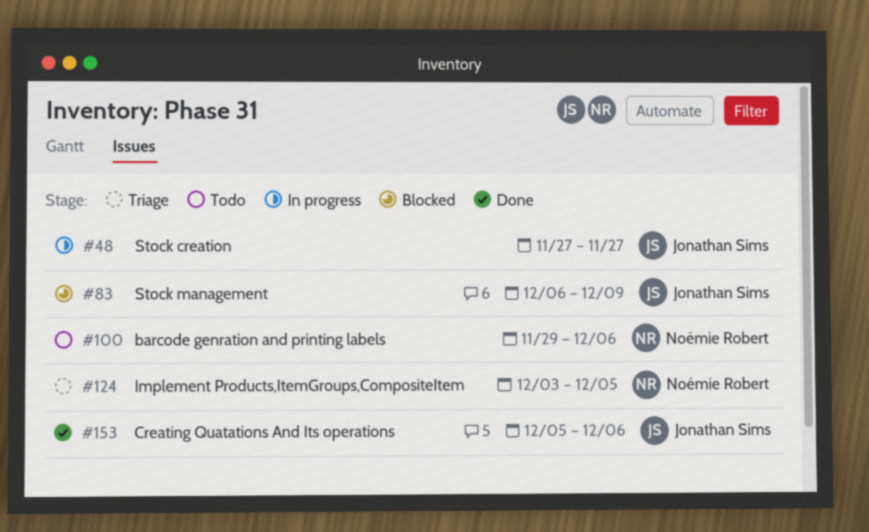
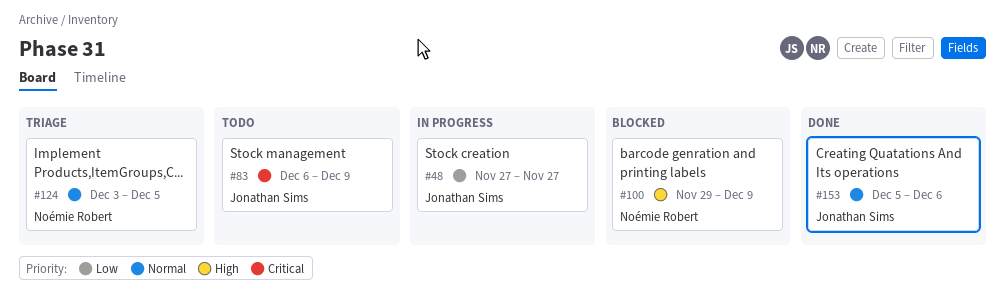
#83, status: Blocked -> Todo
#100, status: Todo -> Blocked
#100, due: Dec 6 -> Dec 9

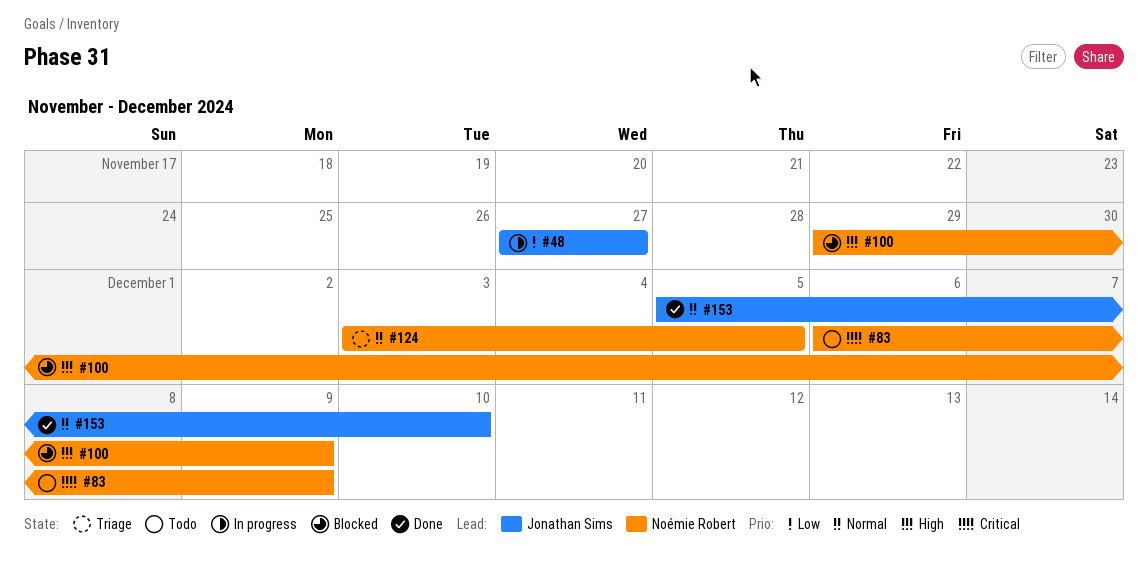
#83, owner: Jonathan Sims -> Noémie Robert
#153, due: Dec 6 -> Dec 10

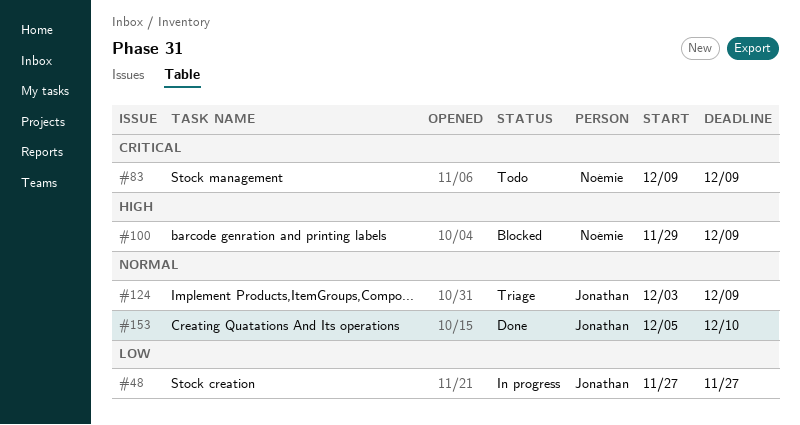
#83, start: Dec 6 -> Dec 9
#124, owner: Noémie Robert -> Jonathan Sims
#124, due: Dec 5 -> Dec 9

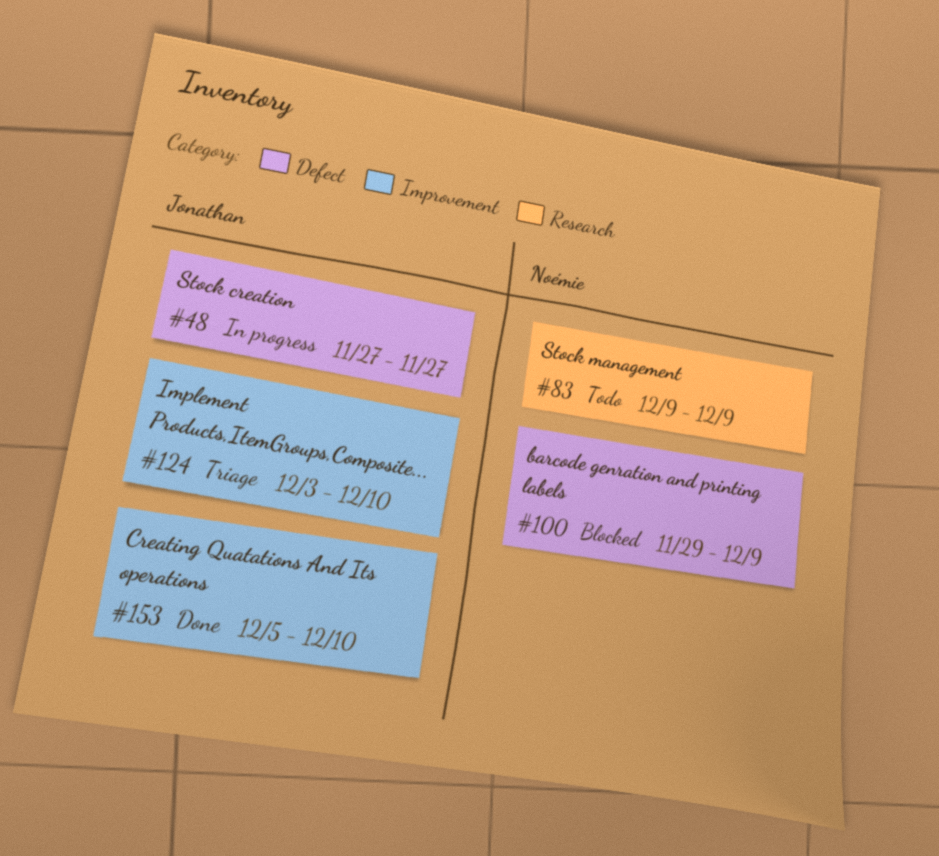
#124, due: Dec 9 -> Dec 10

